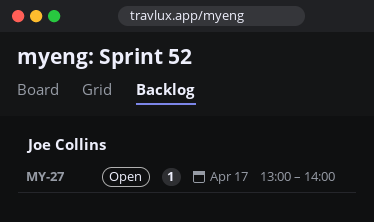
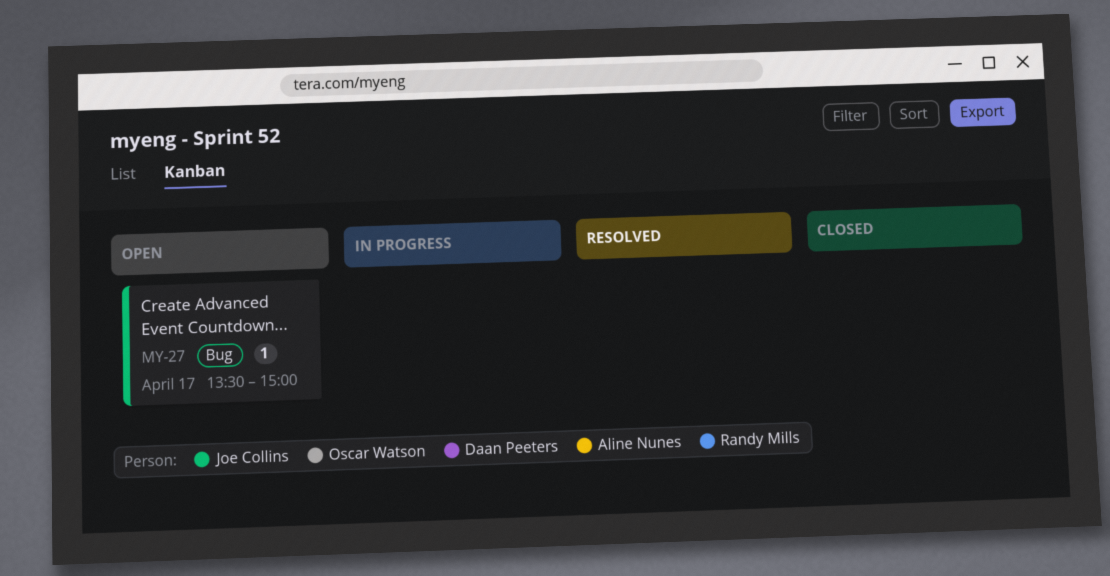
MY-27, begins: 13:00 -> 13:30
MY-27, ends: 14:00 -> 15:00

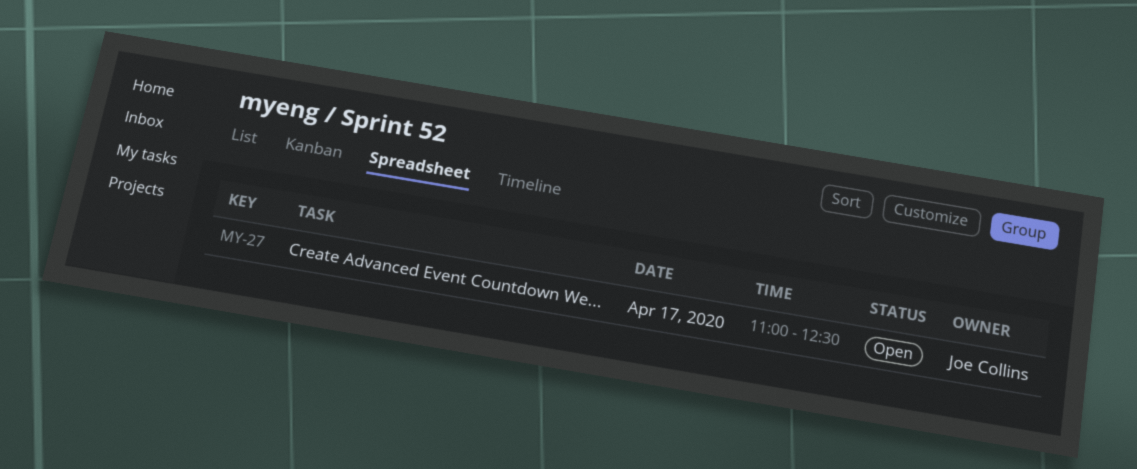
MY-27, begins: 13:30 -> 11:00
MY-27, ends: 15:00 -> 12:30

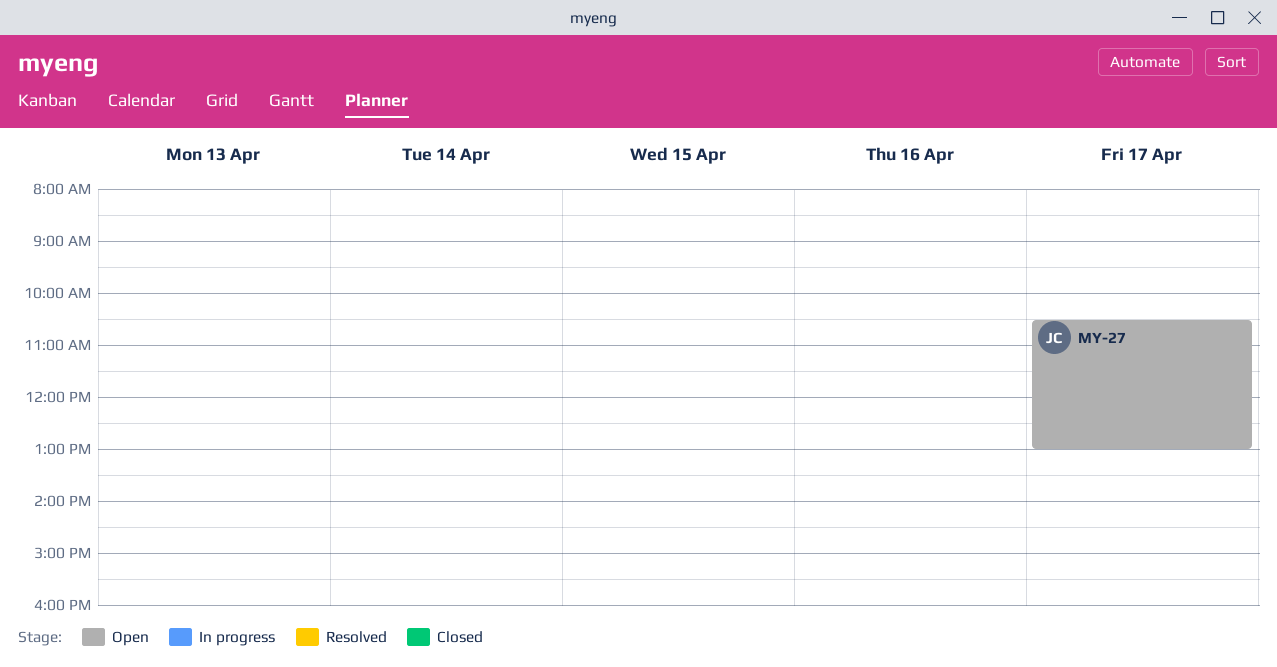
MY-27, begins: 11:00 -> 10:30
MY-27, ends: 12:30 -> 13:00

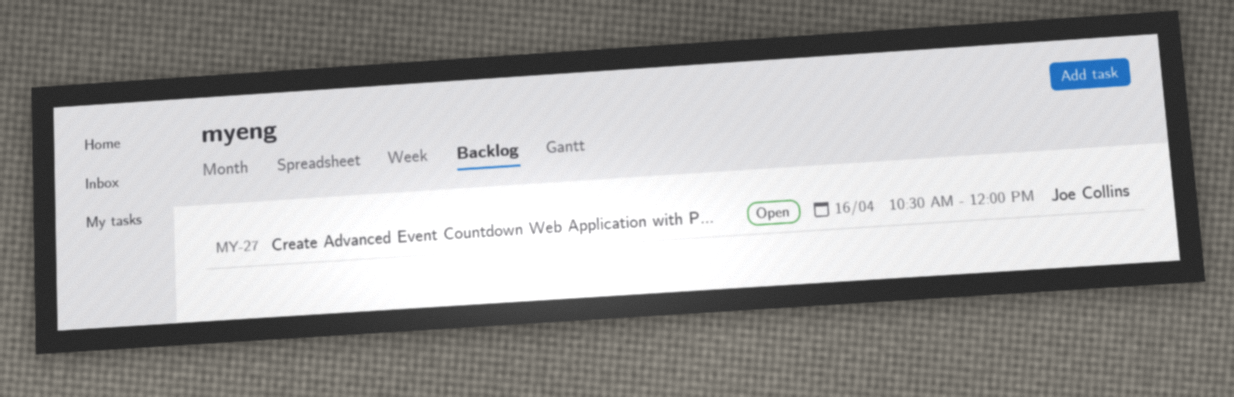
MY-27, day: Apr 17 -> Apr 16
MY-27, ends: 13:00 -> 12:00

